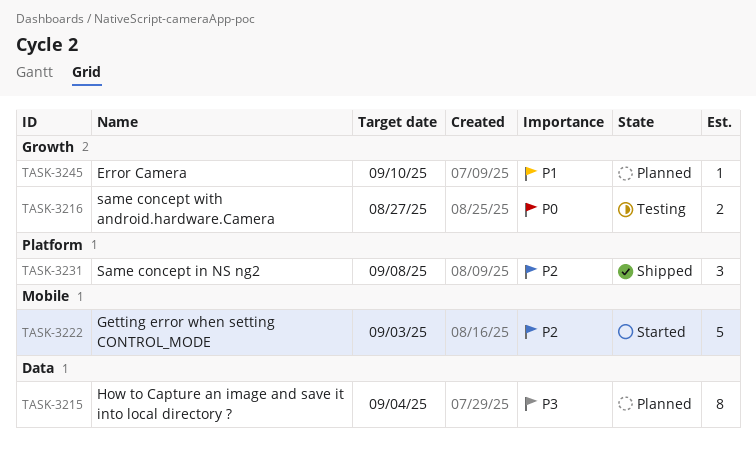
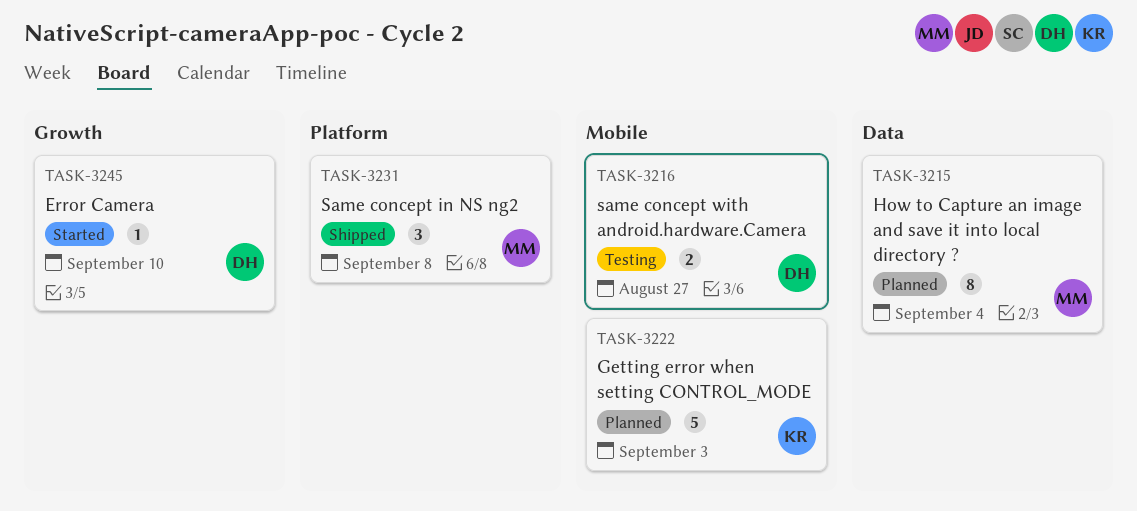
TASK-3216, label: Growth -> Mobile
TASK-3222, status: Started -> Planned
TASK-3245, status: Planned -> Started

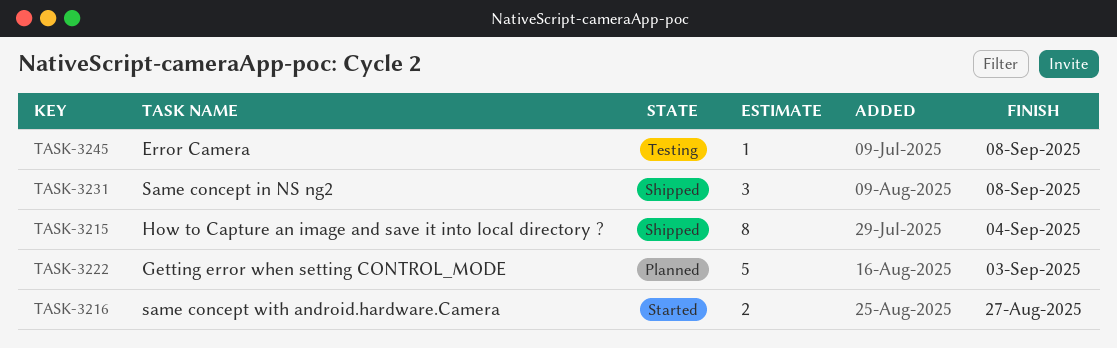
TASK-3215, status: Planned -> Shipped
TASK-3216, status: Testing -> Started
TASK-3245, status: Started -> Testing
TASK-3245, due: Sep 10 -> Sep 8

